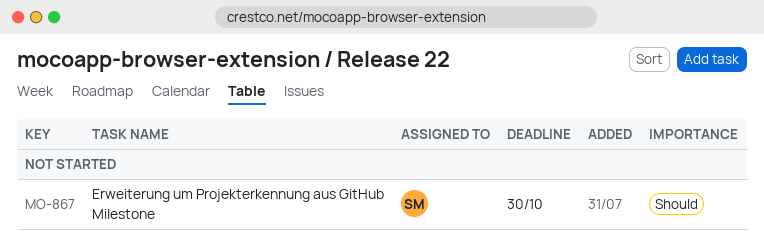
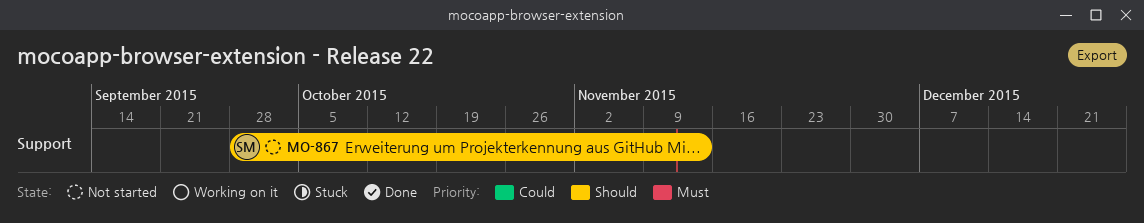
MO-867, due: Oct 30 -> Nov 13

